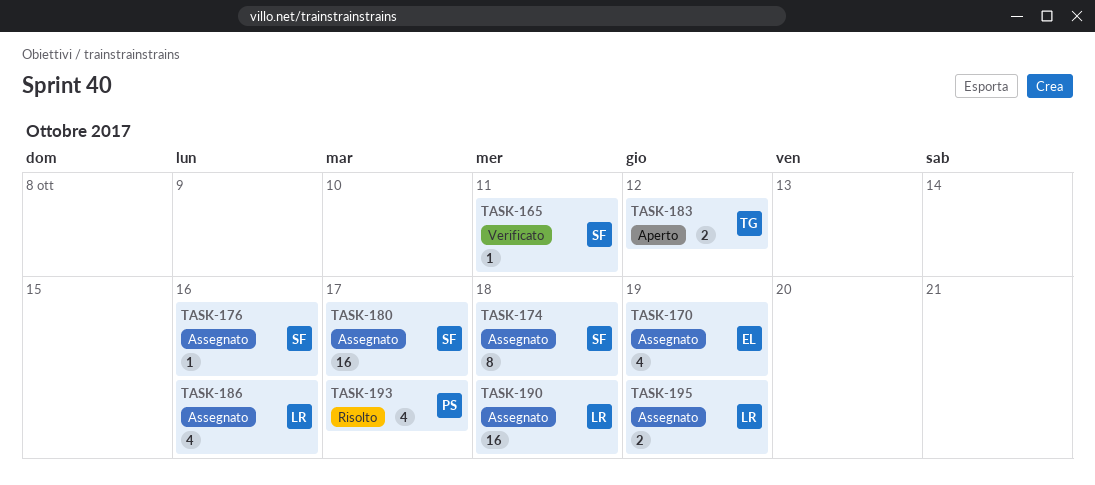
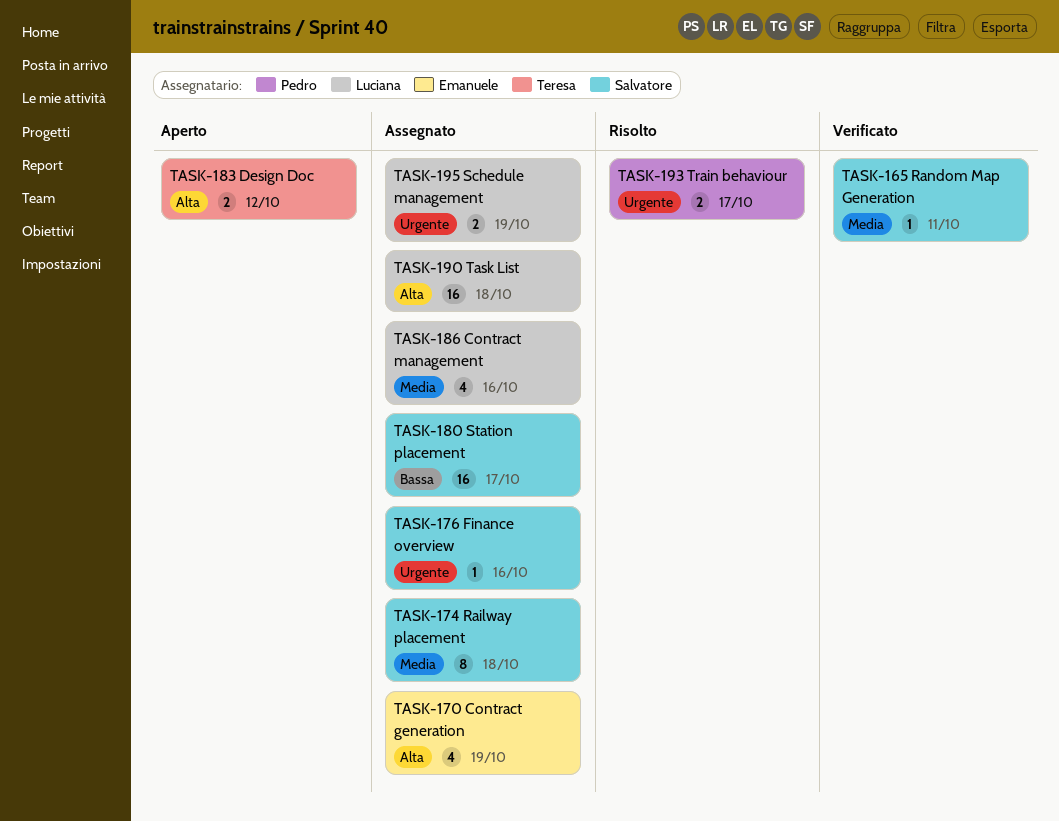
TASK-193, estimate: 4 -> 2

